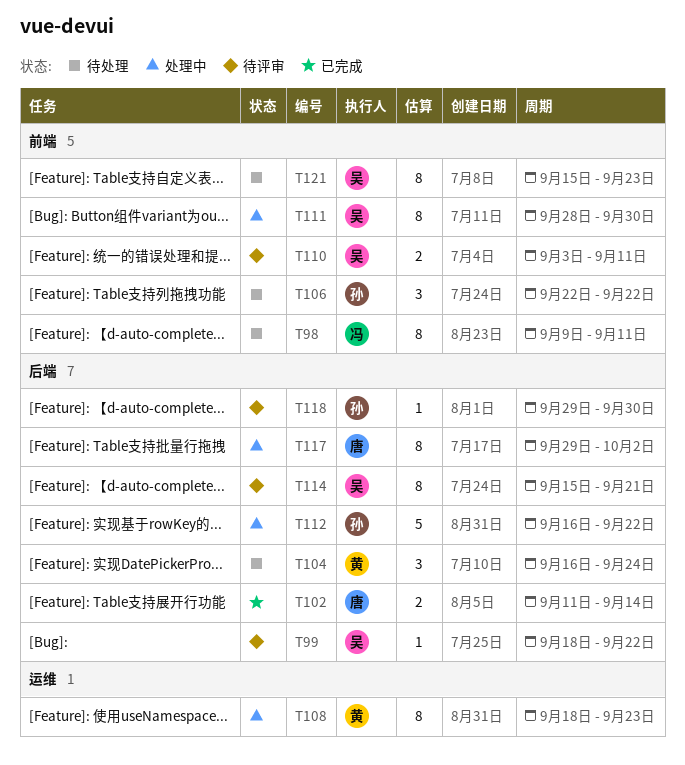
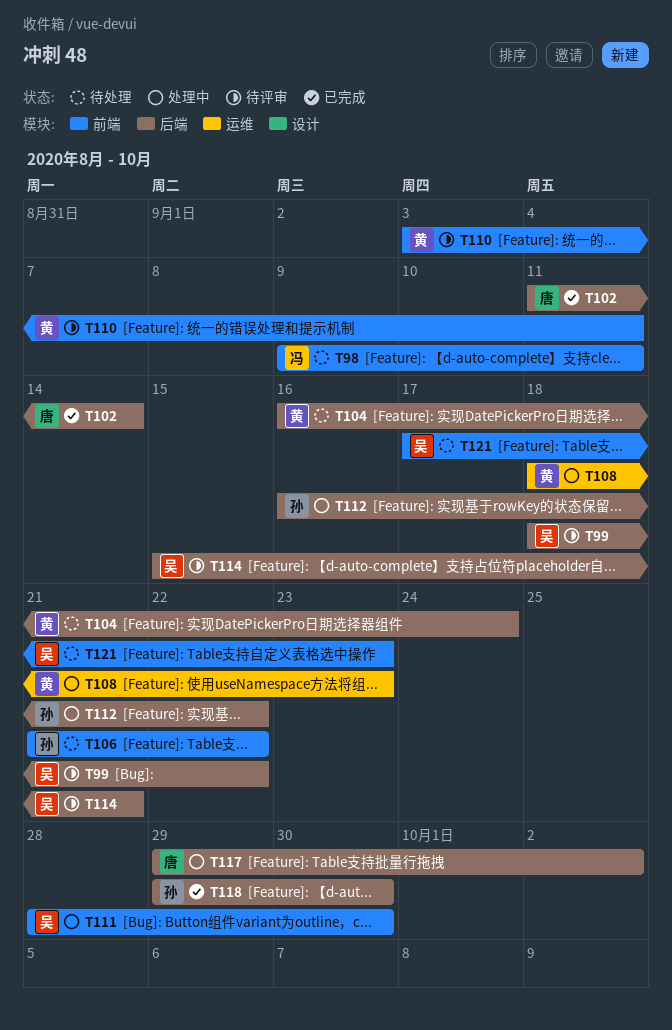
T106, start: Sep 22 -> Sep 21
T110, owner: 吴 -> 黄
T118, status: 待评审 -> 已完成
T121, start: Sep 15 -> Sep 17

